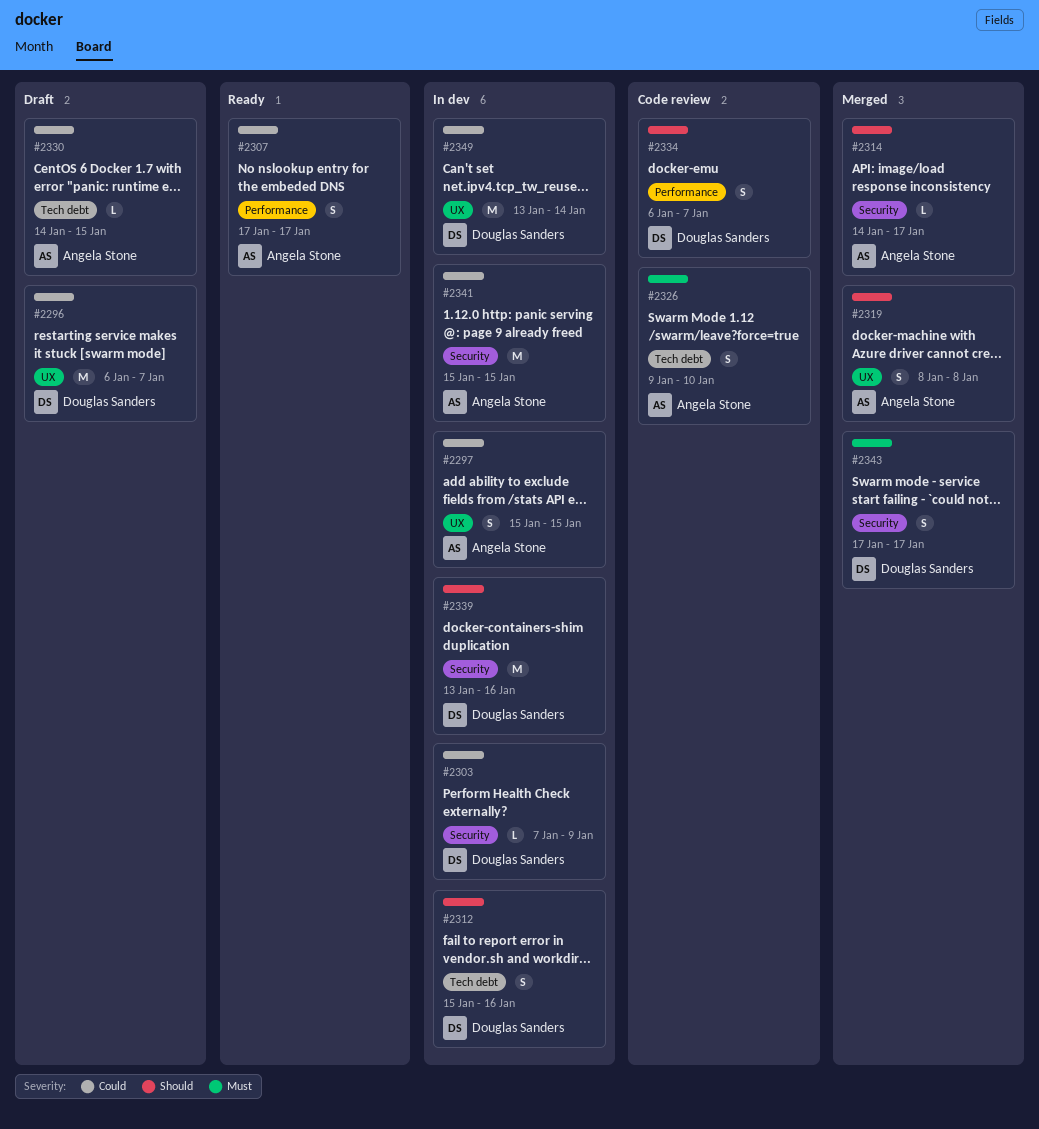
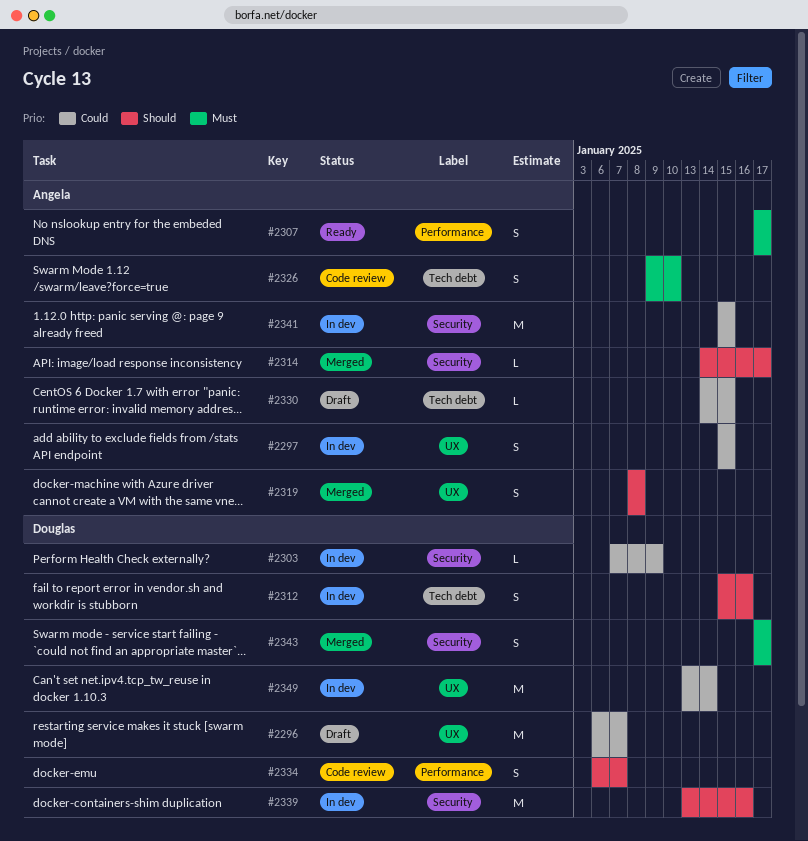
#2307, priority: Could -> Must

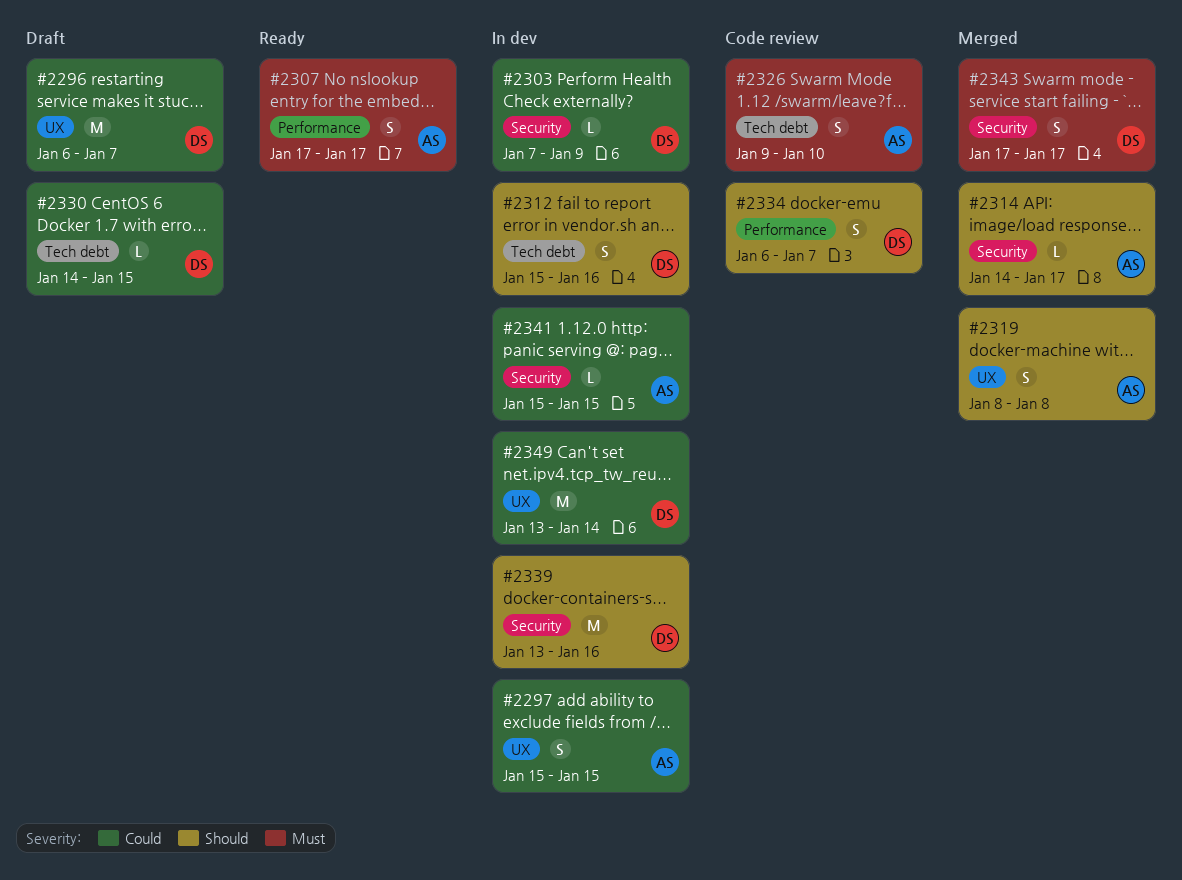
#2330, owner: Angela -> Douglas
#2341, estimate: M -> L

